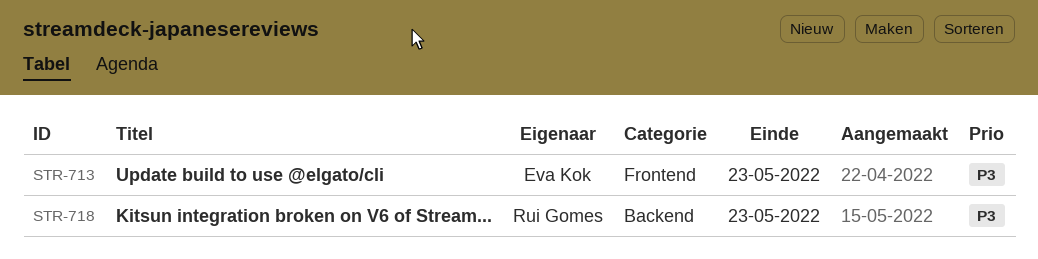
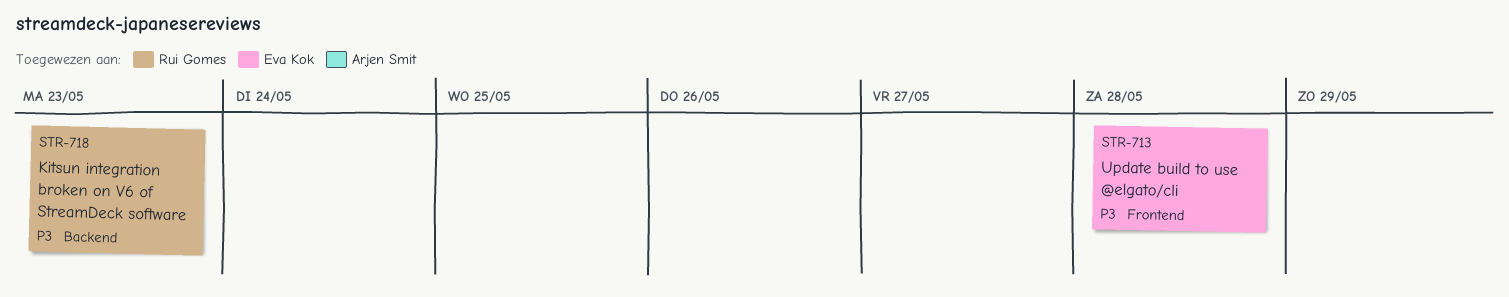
STR-713, due: May 23 -> May 28

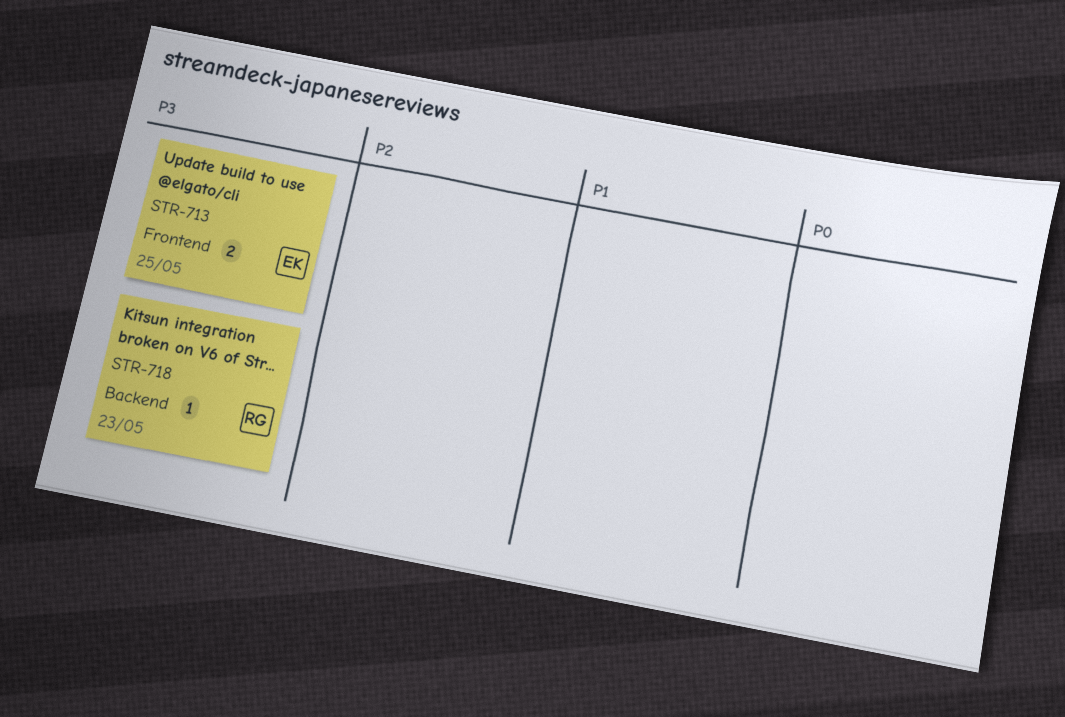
STR-713, due: May 28 -> May 25

